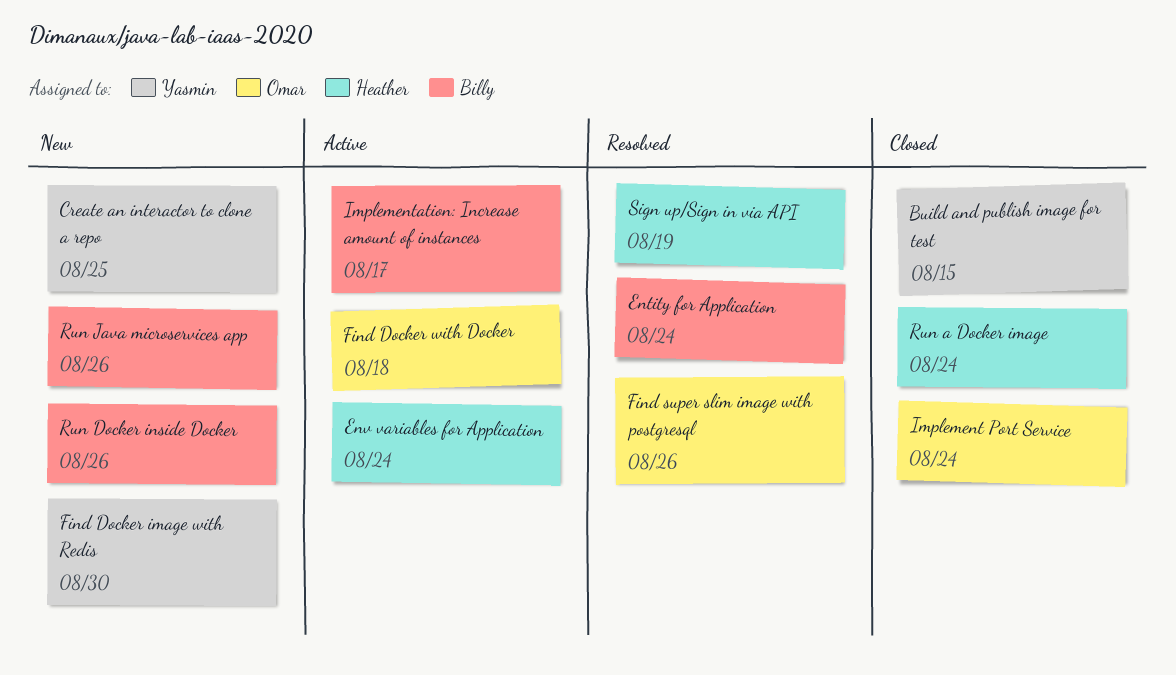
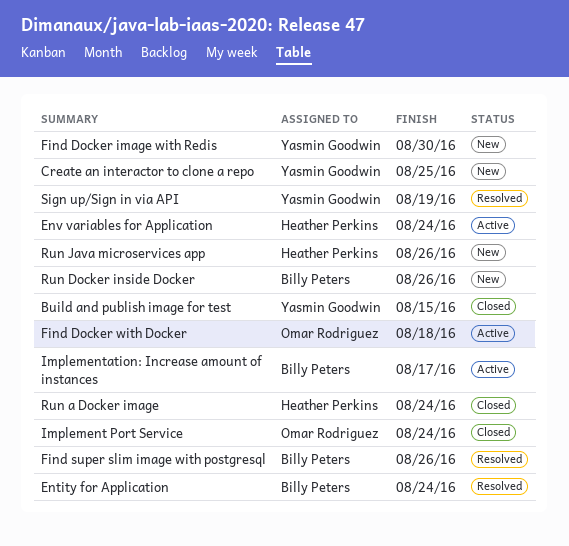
Find super slim image with postgresql, owner: Omar Rodriguez -> Billy Peters
Run Java microservices app, owner: Billy Peters -> Heather Perkins
Sign up/Sign in via API, owner: Heather Perkins -> Yasmin Goodwin

